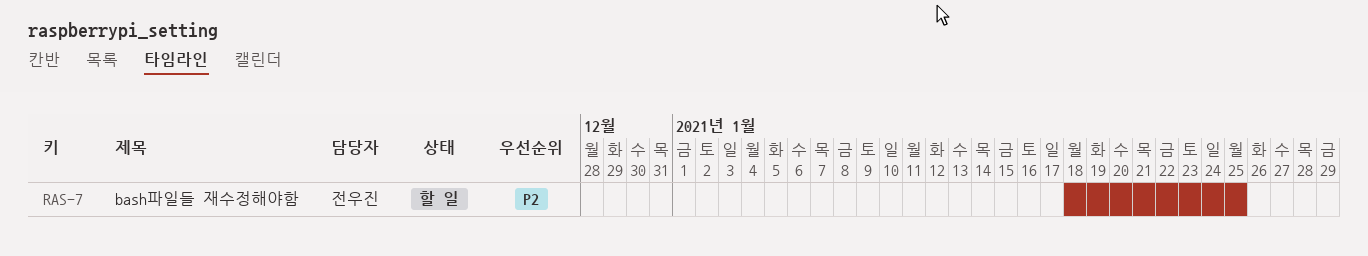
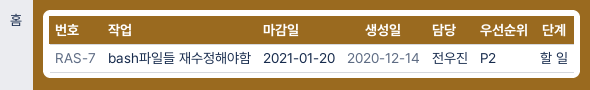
RAS-7, due: Jan 25 -> Jan 20

